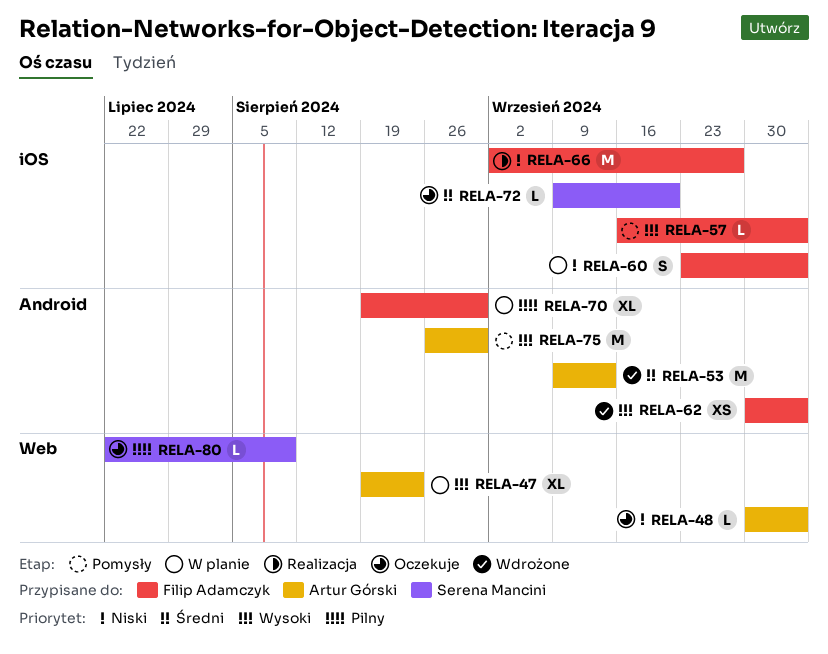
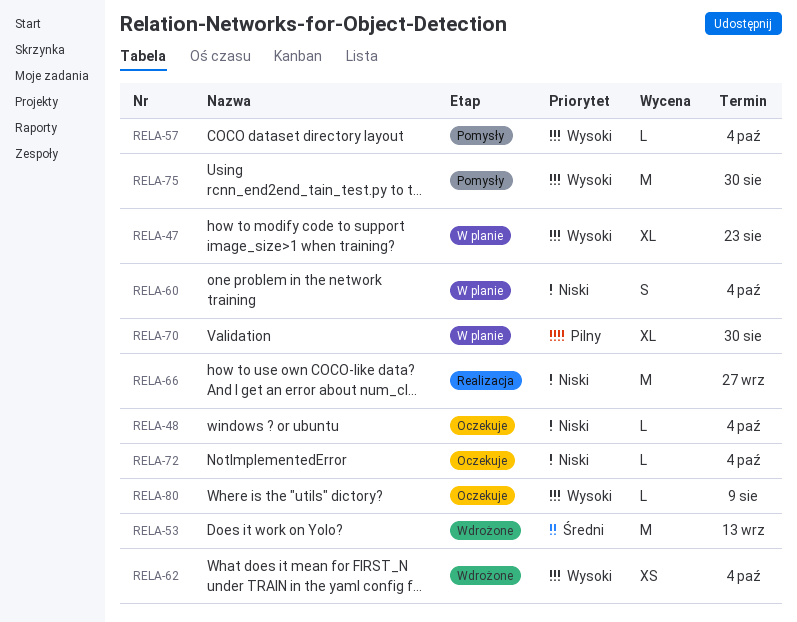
RELA-72, priority: Średni -> Niski
RELA-72, due: Sep 20 -> Oct 4
RELA-80, priority: Pilny -> Wysoki

